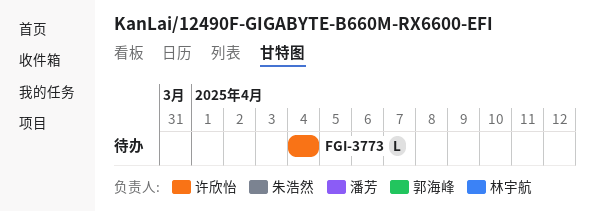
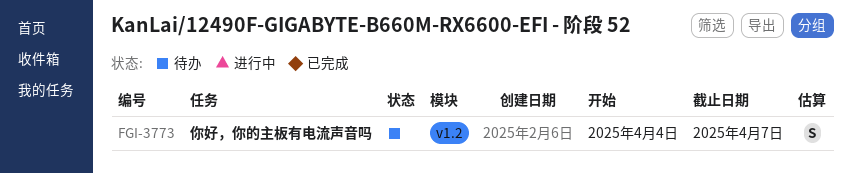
FGI-3773, estimate: L -> S
FGI-3773, due: Apr 4 -> Apr 7

